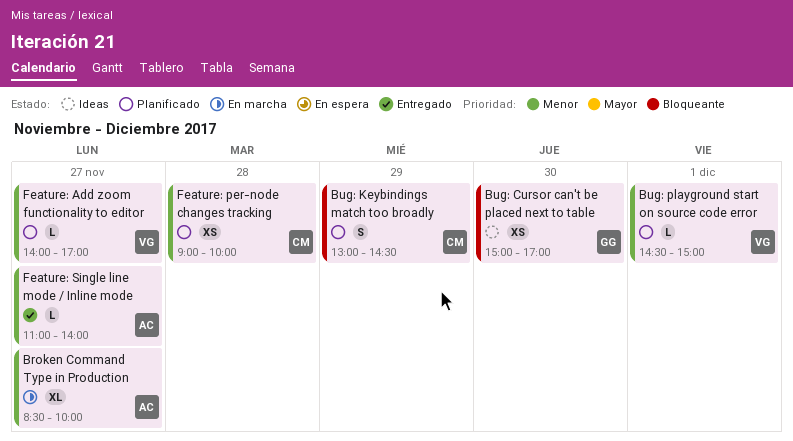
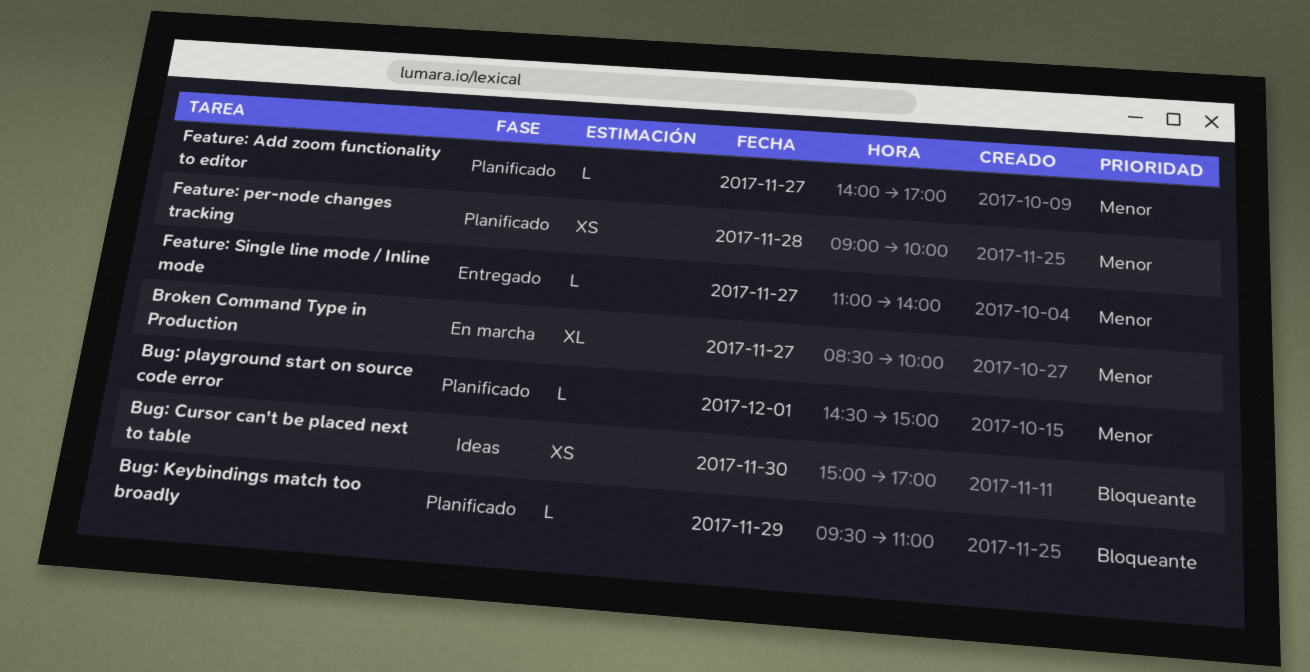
Bug: Keybindings match too broadly, estimate: S -> L
Bug: Keybindings match too broadly, begins: 13:00 -> 09:30
Bug: Keybindings match too broadly, ends: 14:30 -> 11:00

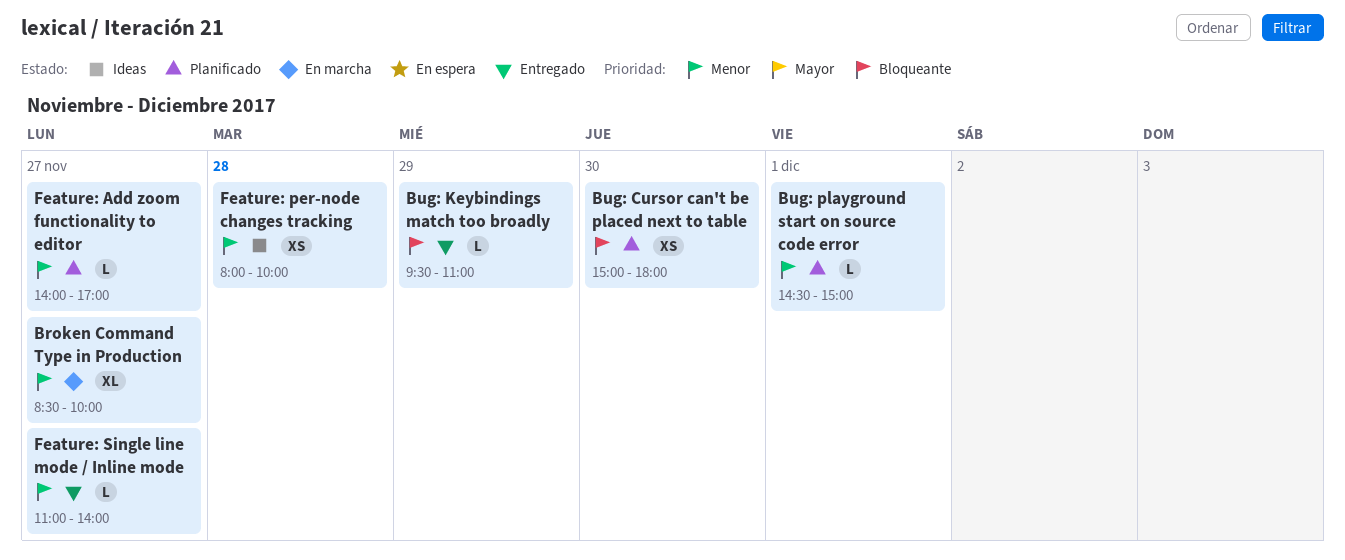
Bug: Cursor can't be placed next to table, status: Ideas -> Planificado
Bug: Cursor can't be placed next to table, ends: 17:00 -> 18:00
Bug: Keybindings match too broadly, status: Planificado -> Entregado
Feature: per-node changes tracking, status: Planificado -> Ideas
Feature: per-node changes tracking, begins: 09:00 -> 08:00

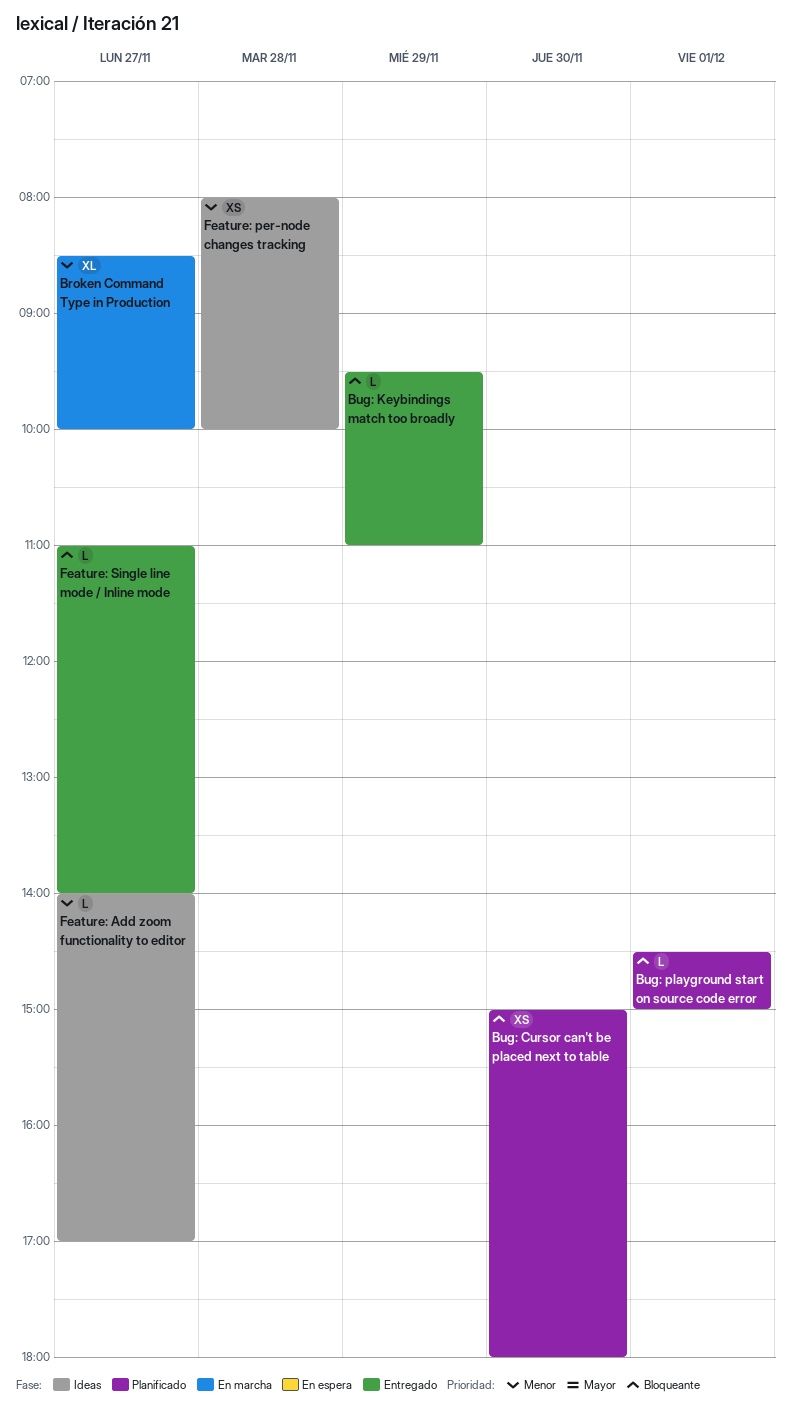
Bug: playground start on source code error, priority: Menor -> Bloqueante
Feature: Add zoom functionality to editor, status: Planificado -> Ideas
Feature: Single line mode / Inline mode, priority: Menor -> Bloqueante

